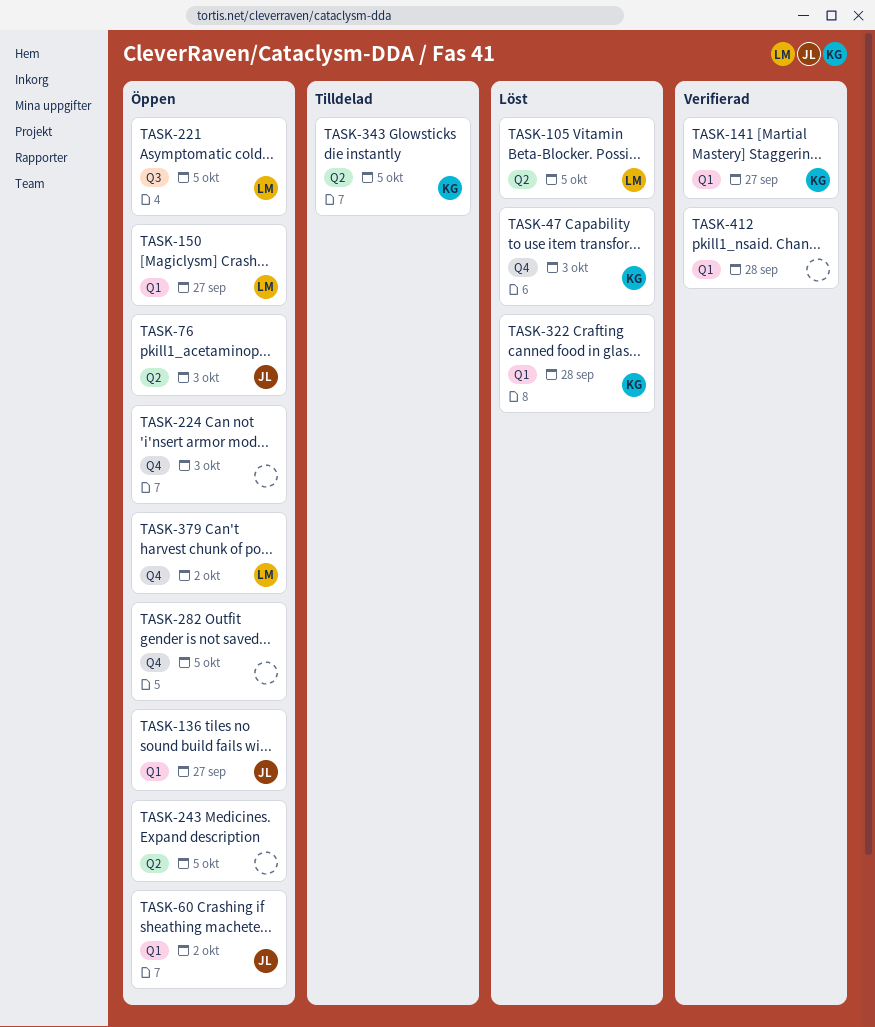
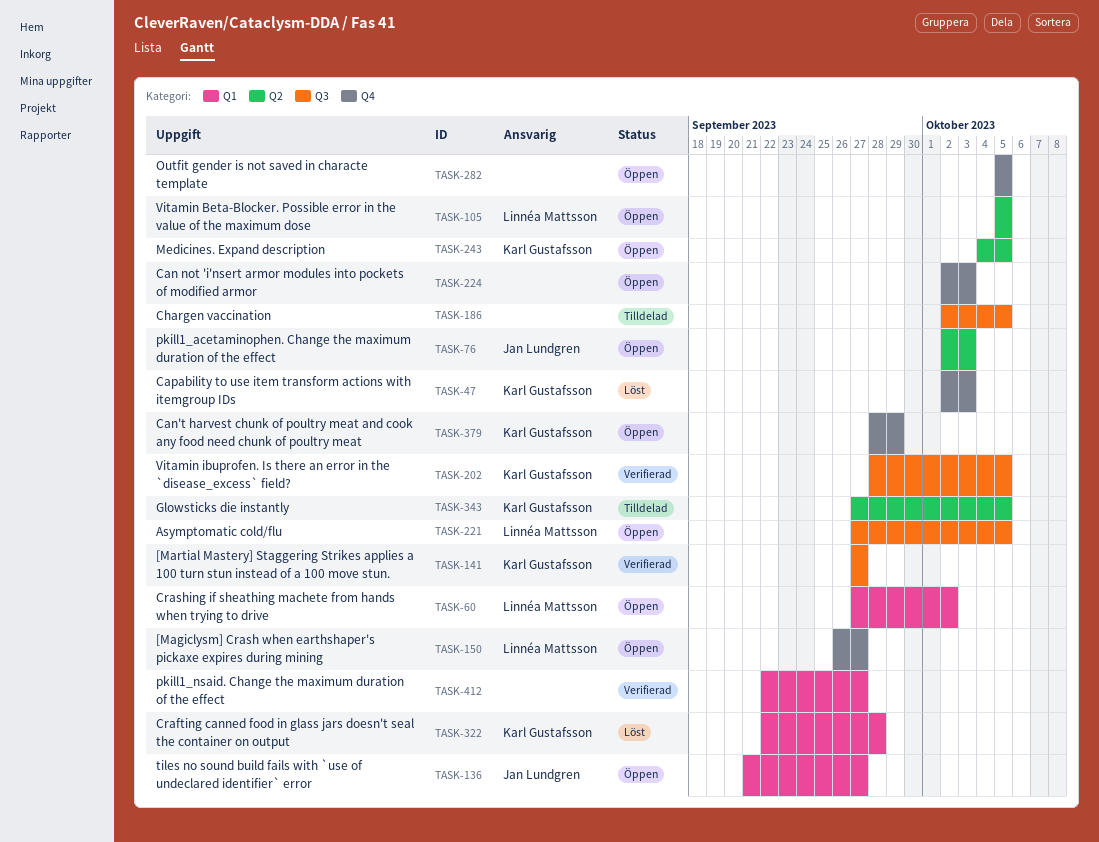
TASK-60, owner: Jan Lundgren -> Linnéa Mattsson
TASK-105, status: Löst -> Öppen
TASK-141, label: Q1 -> Q3
TASK-150, label: Q1 -> Q4
TASK-186: none -> present
TASK-202: none -> present
TASK-243, owner: none -> Karl Gustafsson
TASK-379, owner: Linnéa Mattsson -> Karl Gustafsson
TASK-379, due: Oct 2 -> Sep 29
TASK-412, due: Sep 28 -> Sep 27

